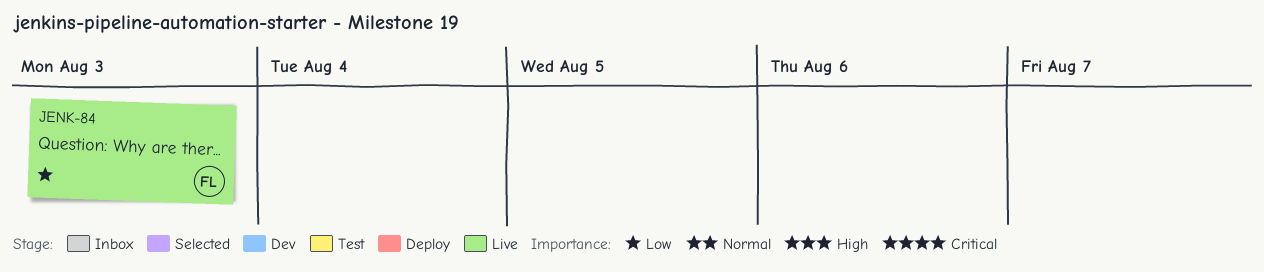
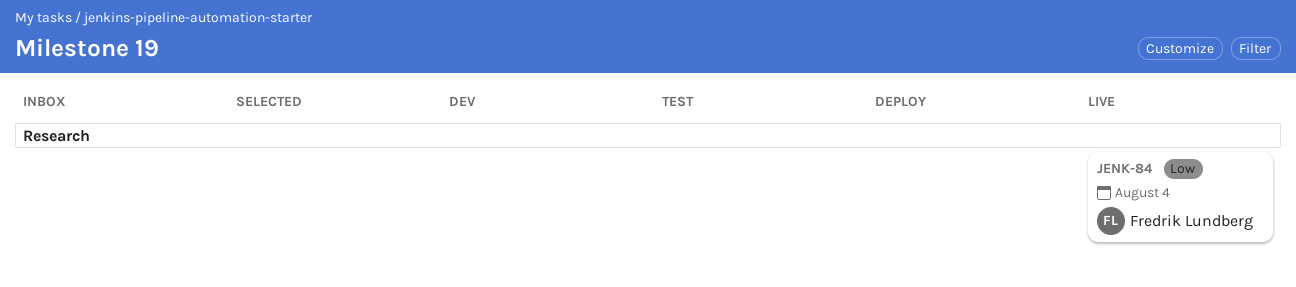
JENK-84, due: Aug 3 -> Aug 4

